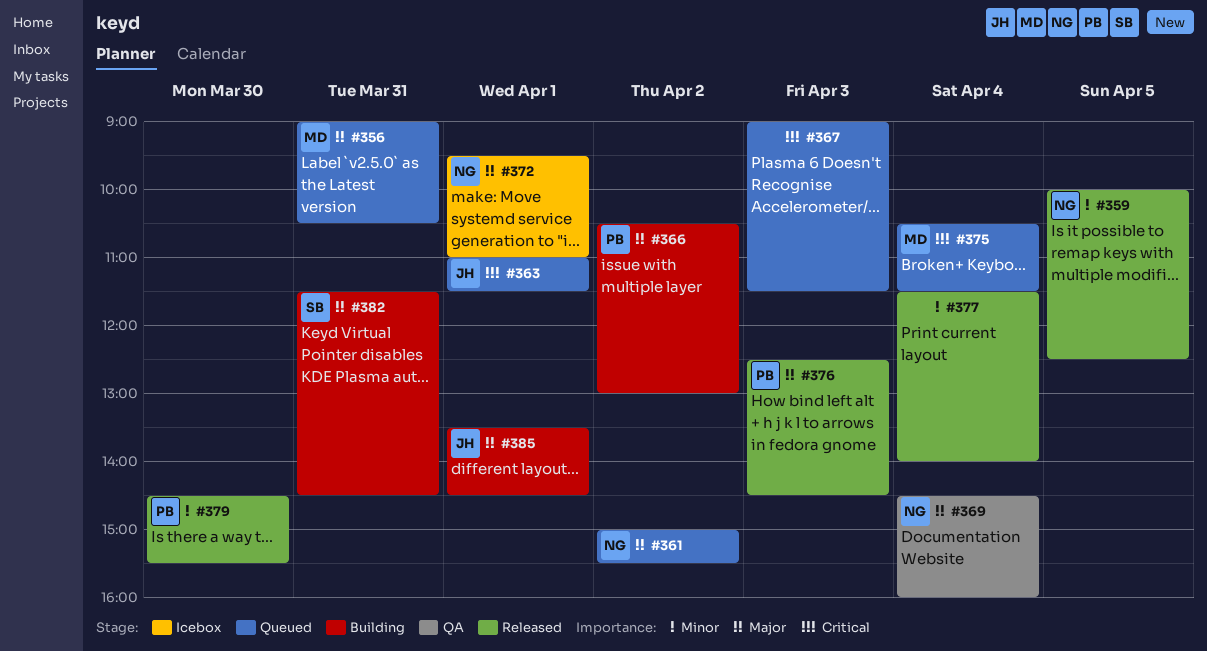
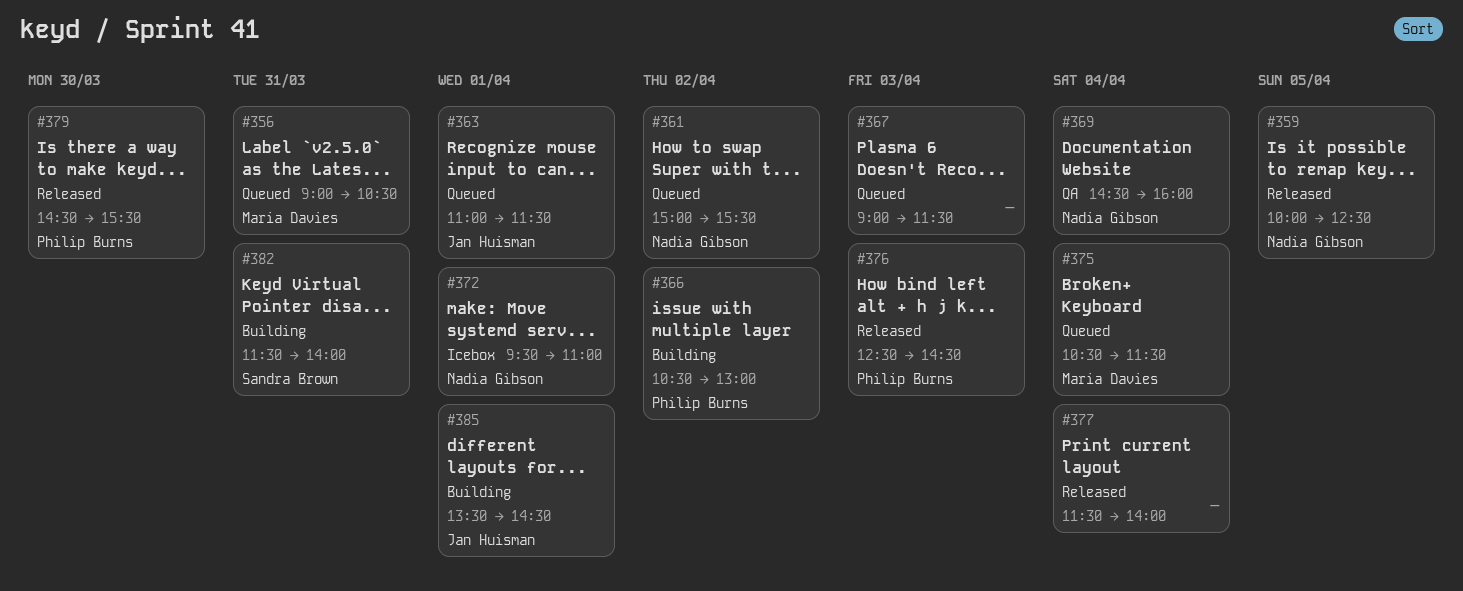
#382, ends: 14:30 -> 14:00

